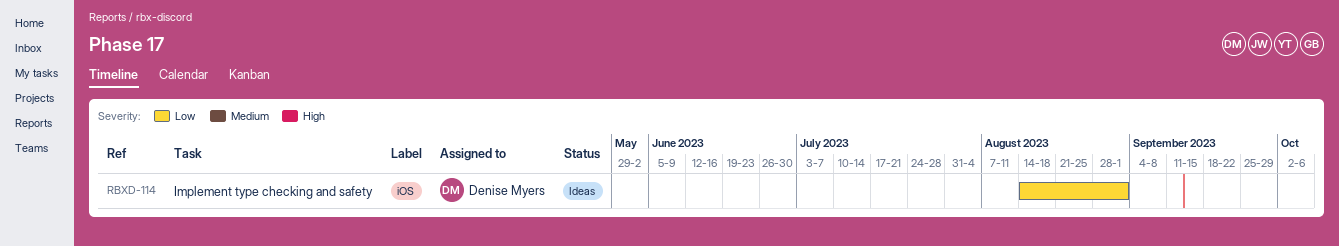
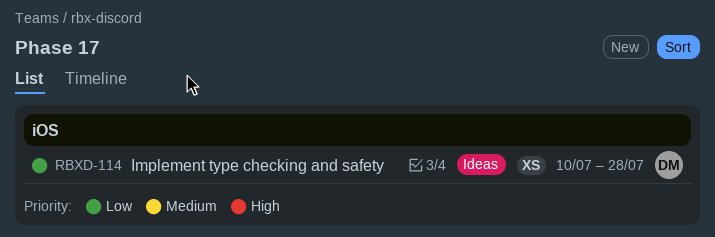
RBXD-114, start: Aug 14 -> Jul 10
RBXD-114, due: Sep 1 -> Jul 28

